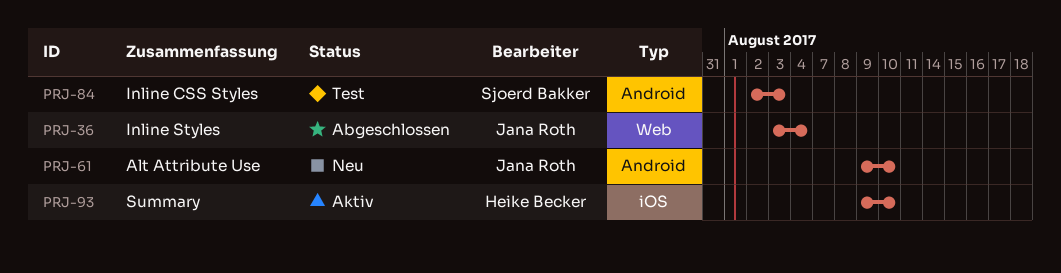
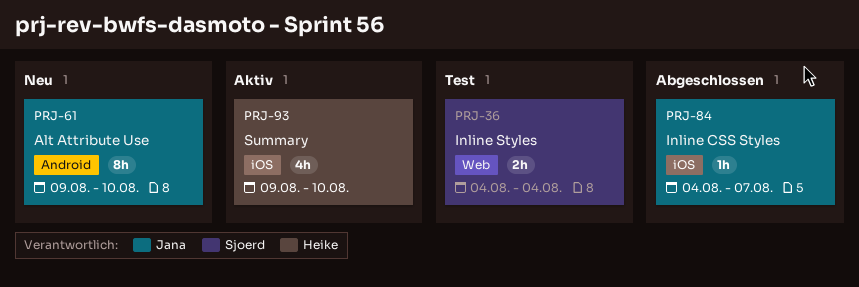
PRJ-36, status: Abgeschlossen -> Test
PRJ-36, owner: Jana Roth -> Sjoerd Bakker
PRJ-36, start: Aug 3 -> Aug 4
PRJ-84, status: Test -> Abgeschlossen
PRJ-84, owner: Sjoerd Bakker -> Jana Roth
PRJ-84, label: Android -> iOS
PRJ-84, start: Aug 2 -> Aug 4
PRJ-84, due: Aug 3 -> Aug 7

